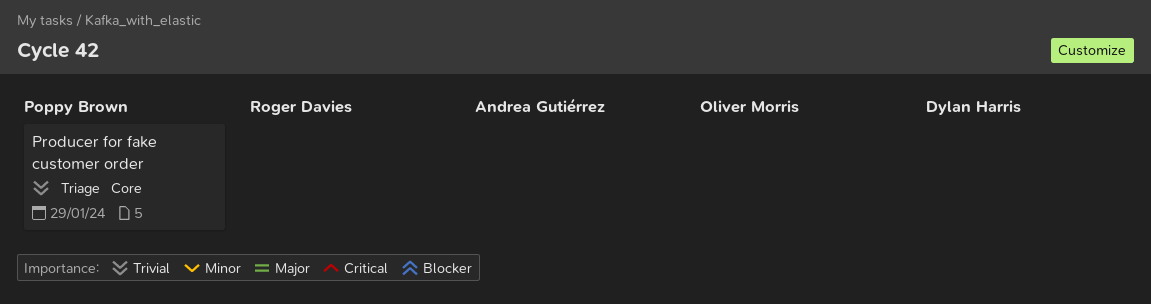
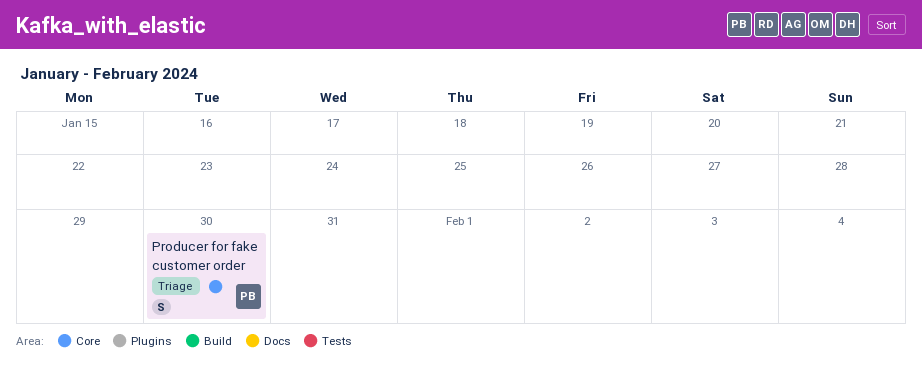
Producer for fake customer order, due: Jan 29 -> Jan 30

